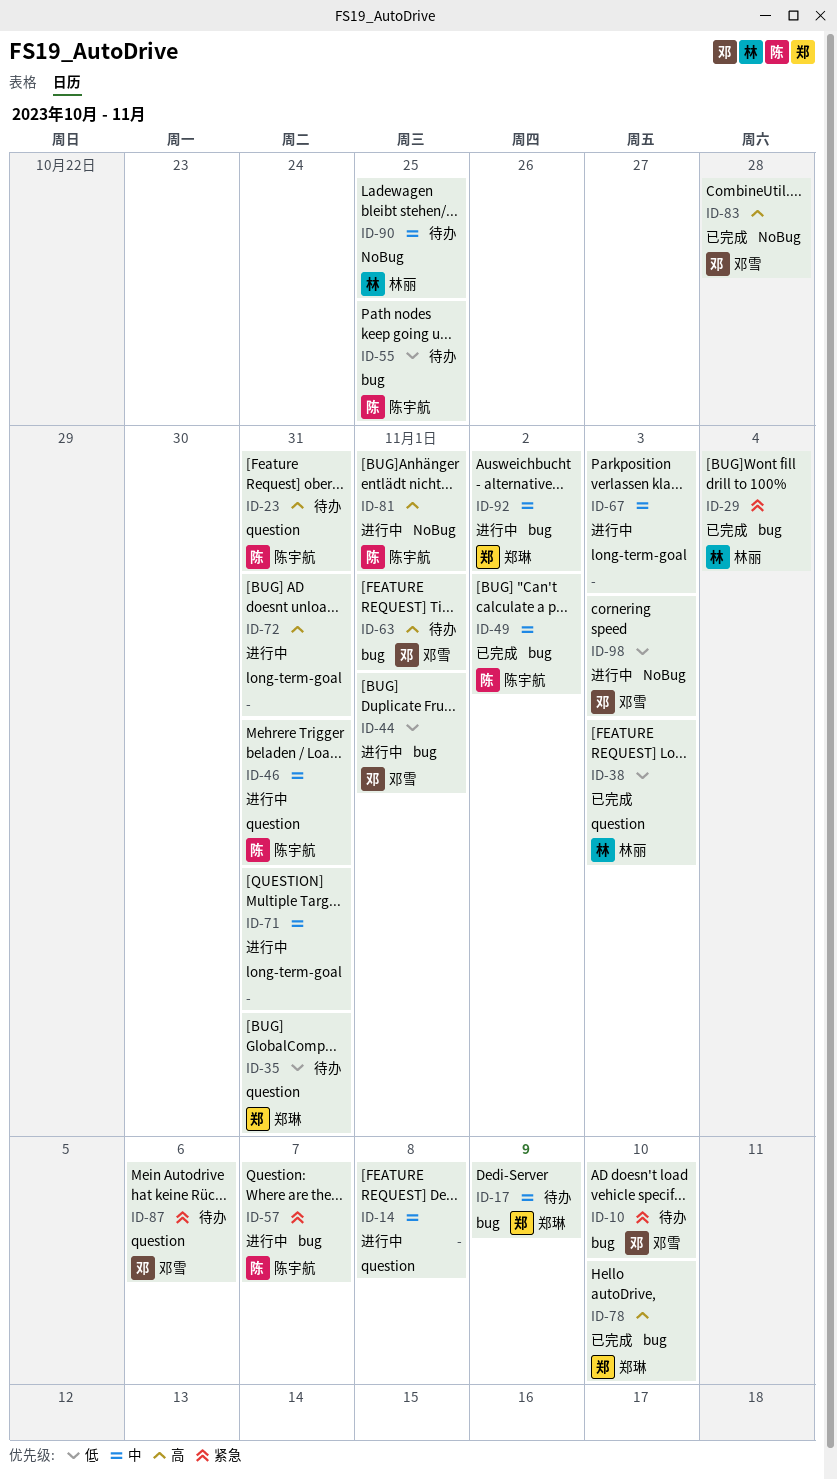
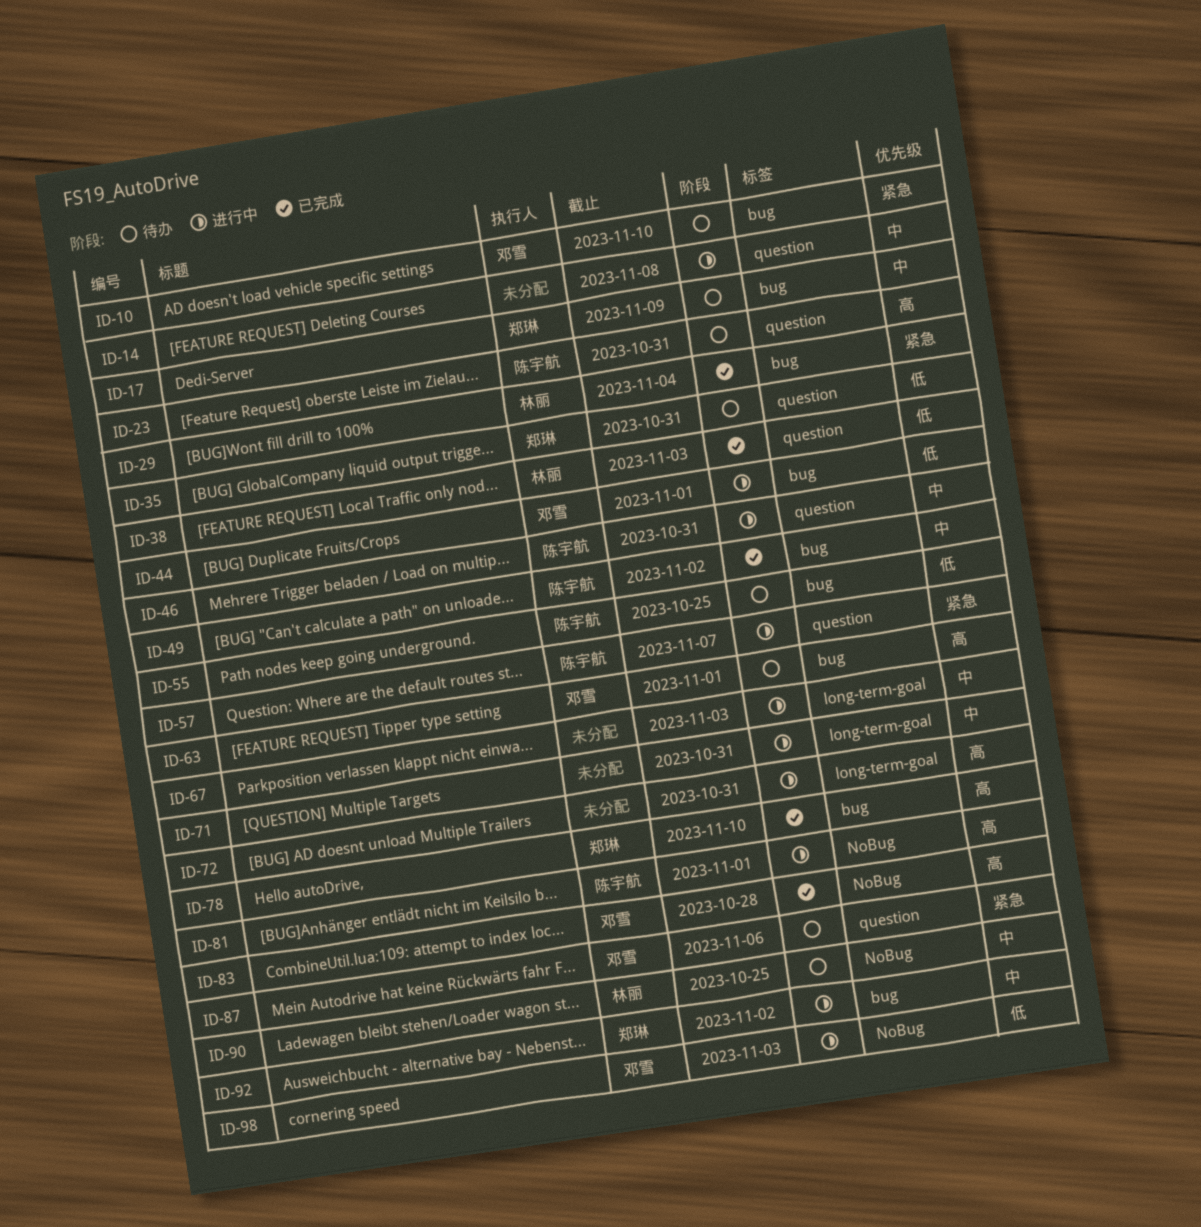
ID-57, label: bug -> question

